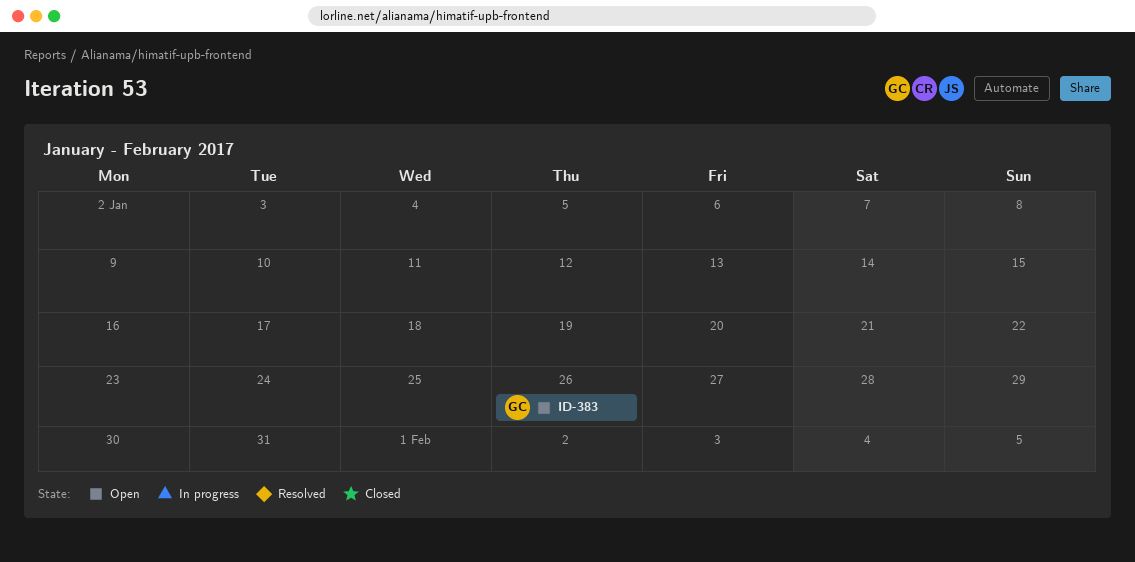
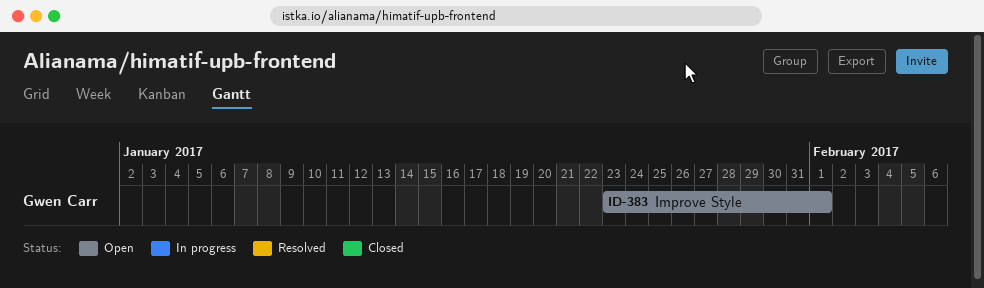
ID-383, start: Jan 26 -> Jan 23
ID-383, due: Jan 26 -> Feb 1

